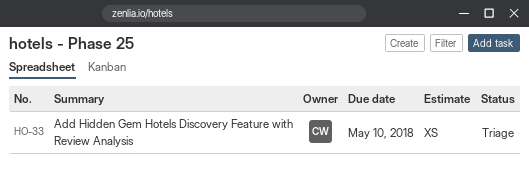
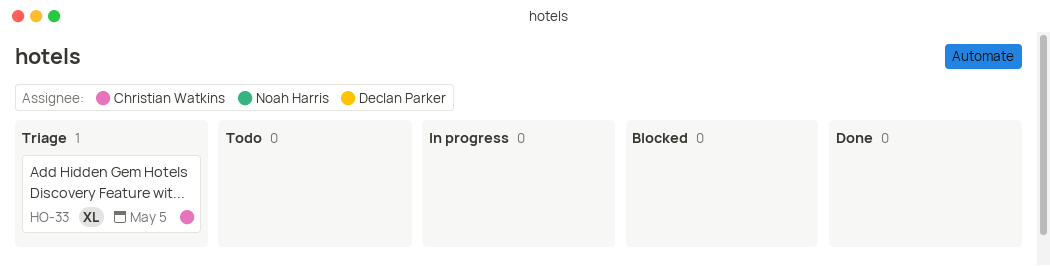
HO-33, estimate: XS -> XL
HO-33, due: May 10 -> May 5

